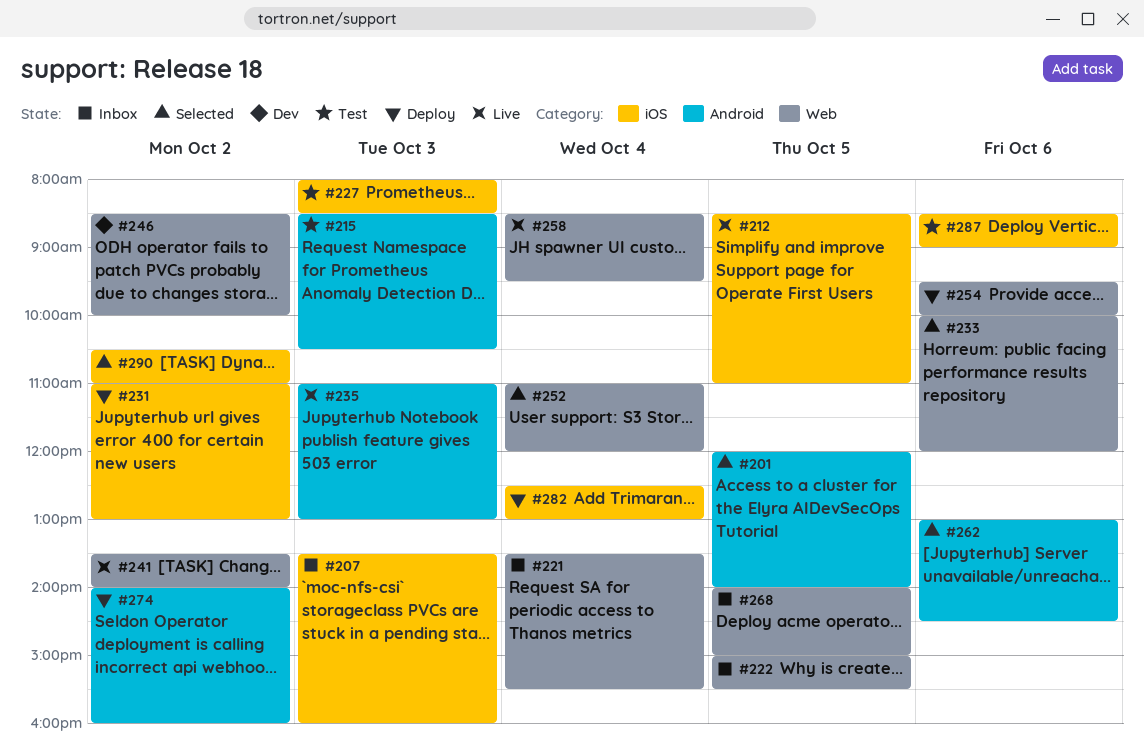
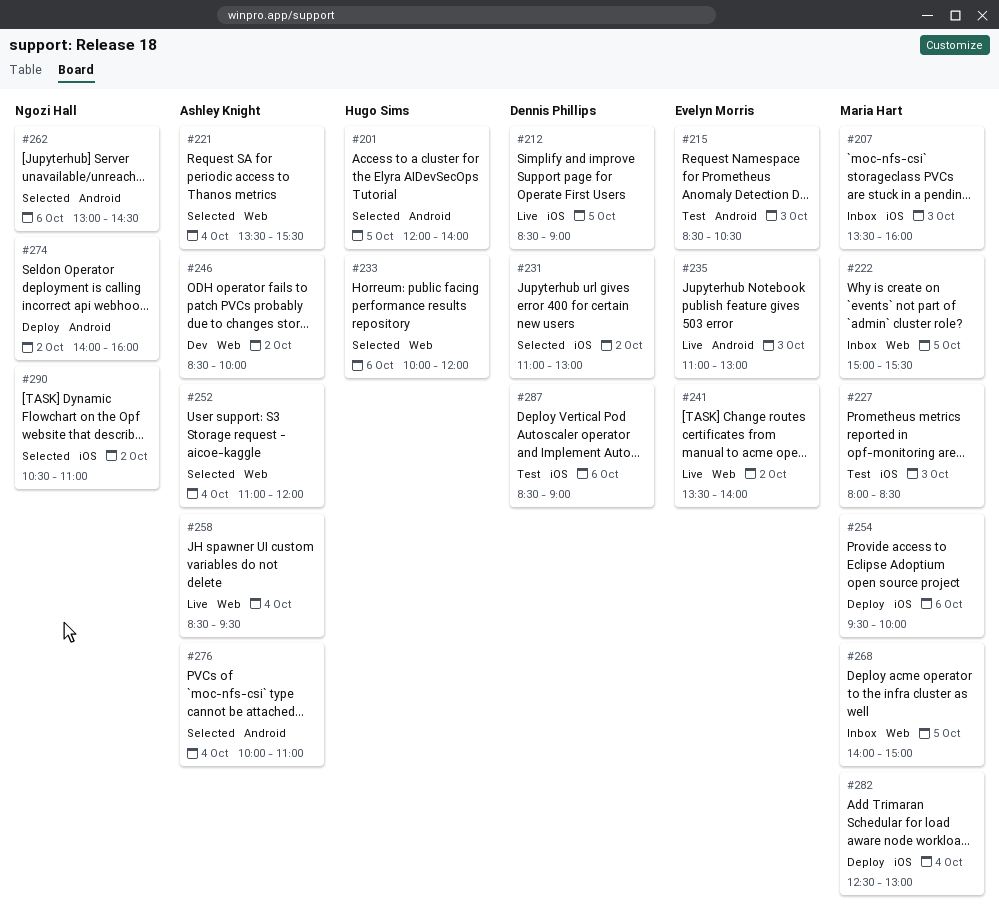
#212, ends: 11:00 -> 09:00
#221, status: Inbox -> Selected
#231, status: Deploy -> Selected
#254, label: Web -> iOS
#276: none -> present

